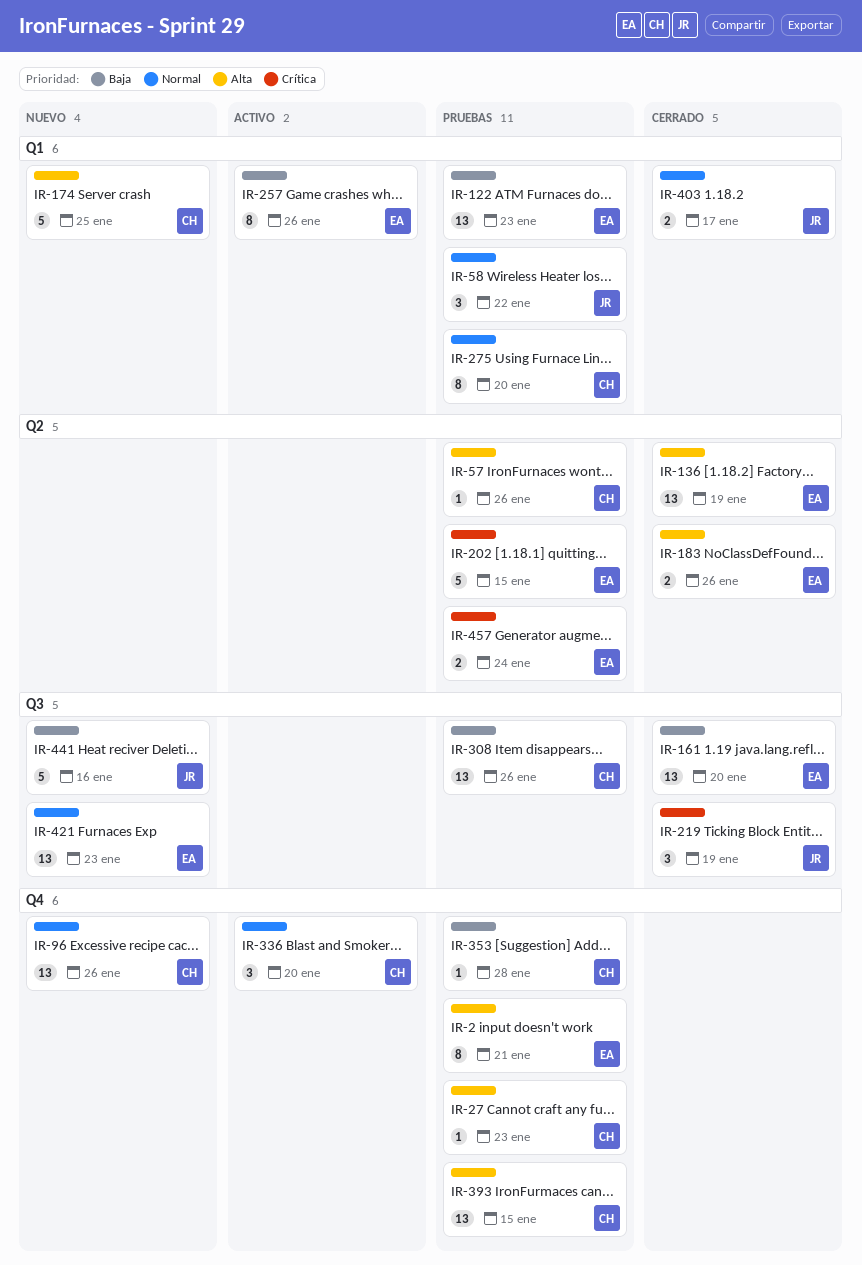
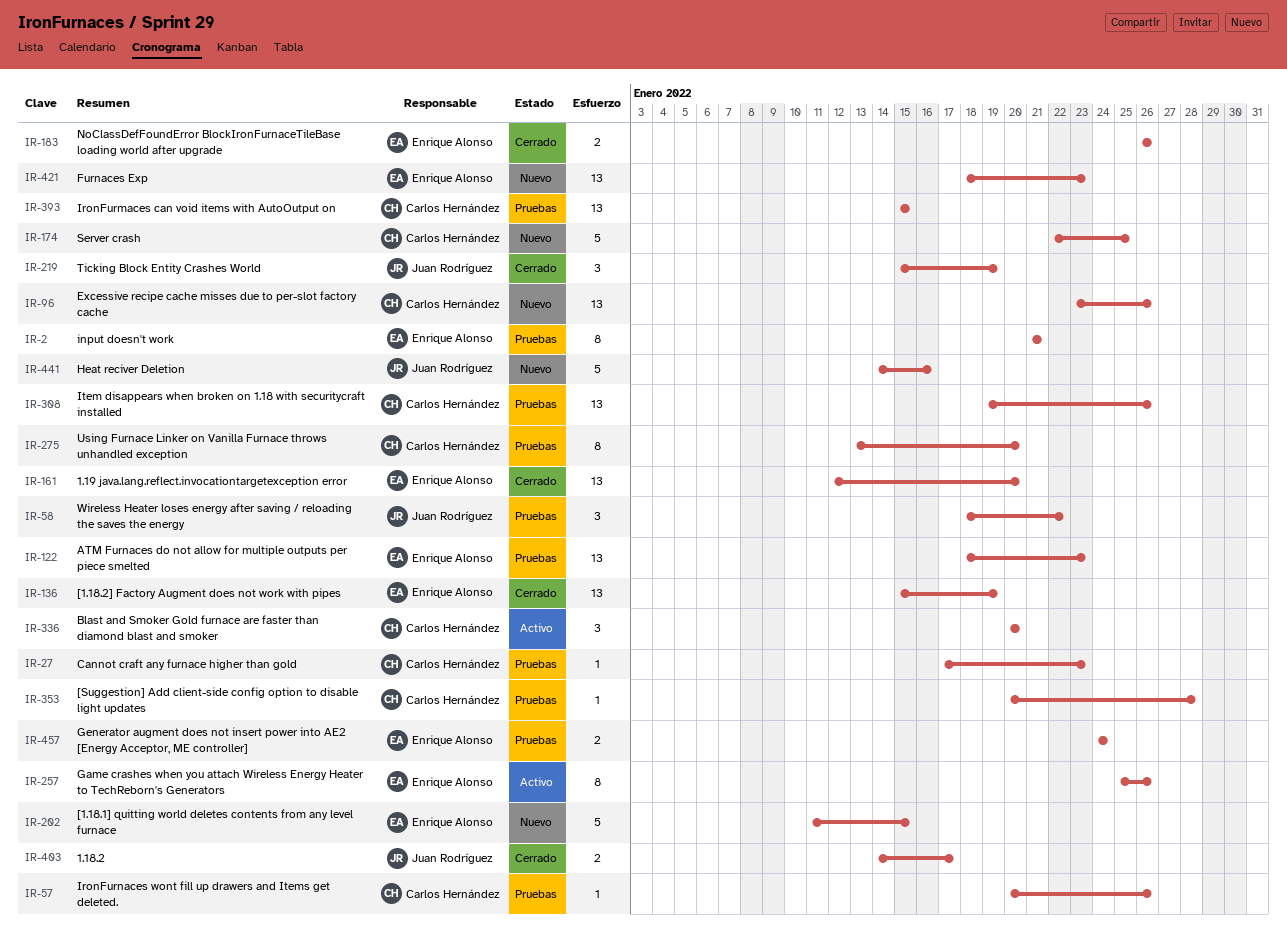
IR-202, status: Pruebas -> Nuevo

